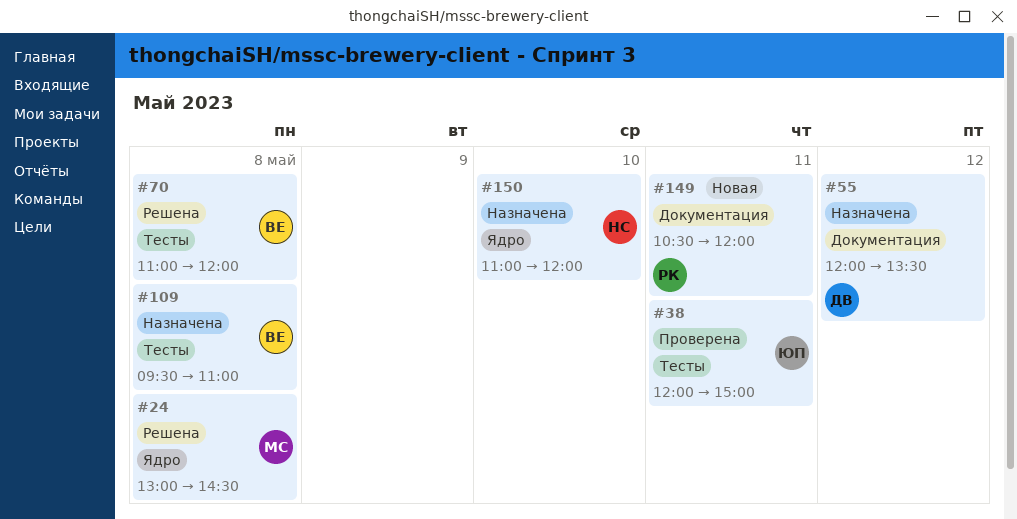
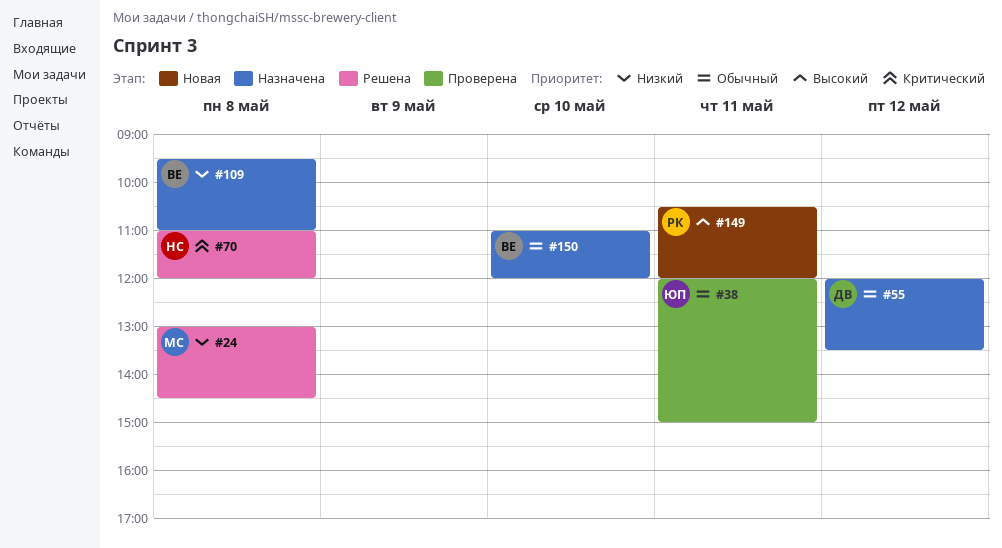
#70, owner: ВЕ -> НС
#150, owner: НС -> ВЕ

